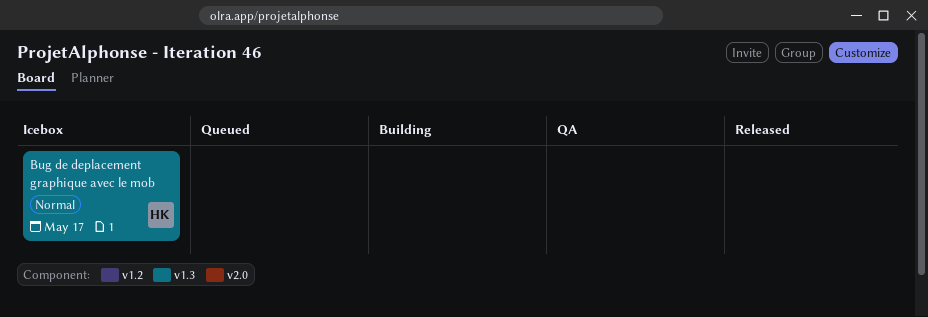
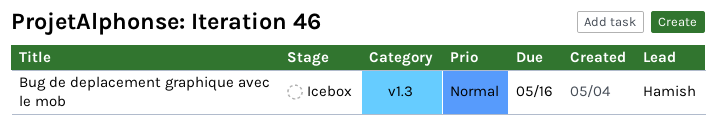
Bug de deplacement graphique avec le mob, due: May 17 -> May 16

